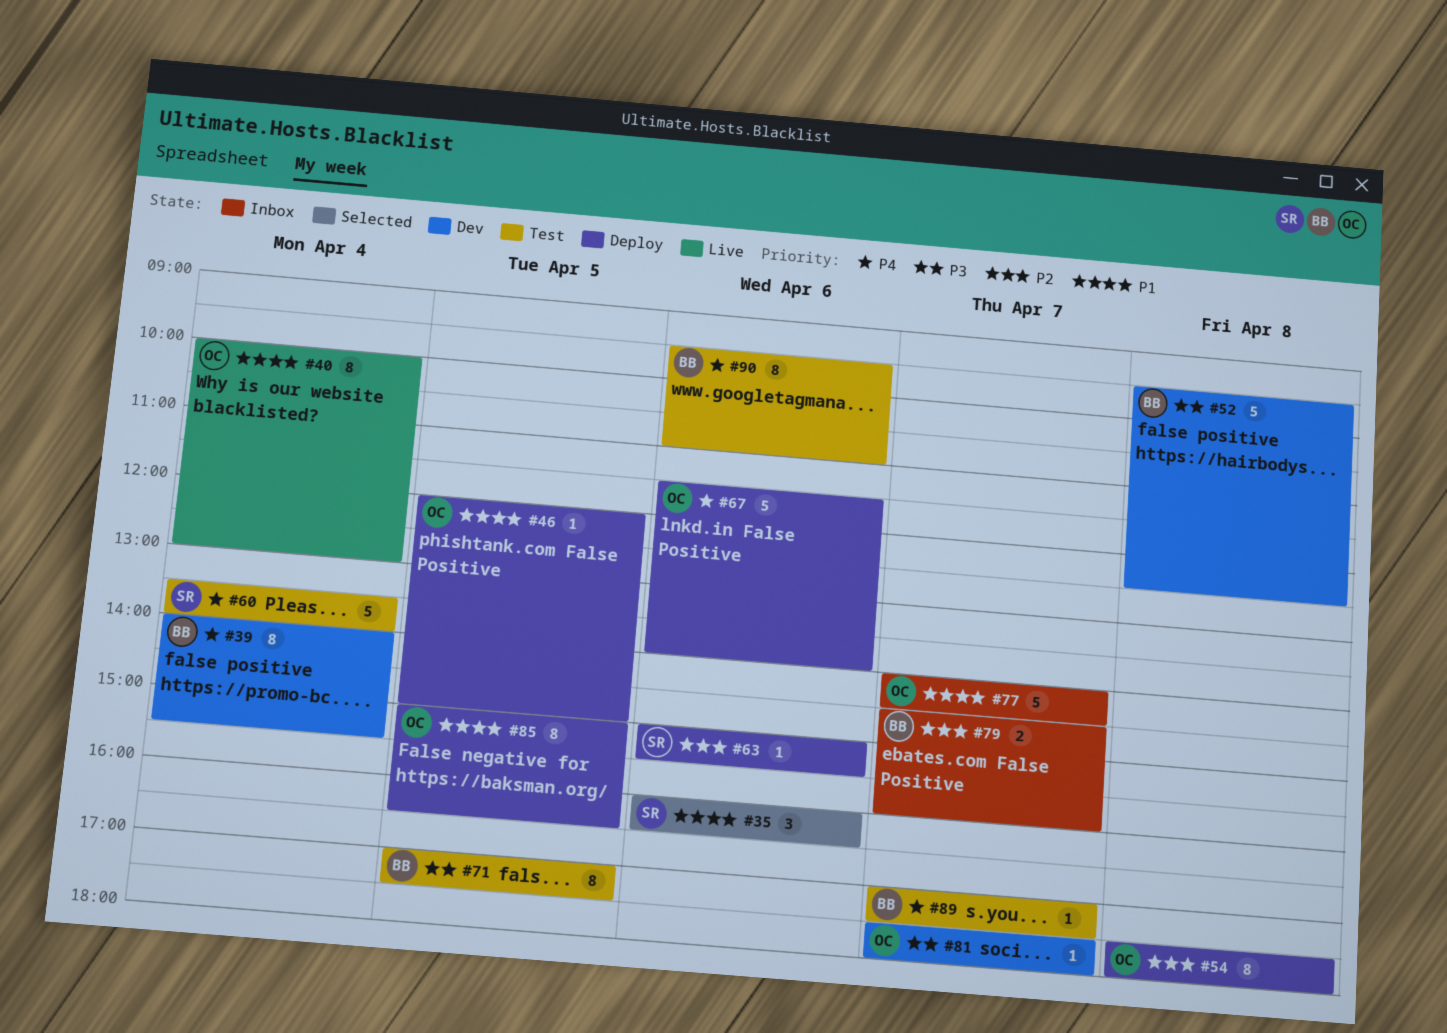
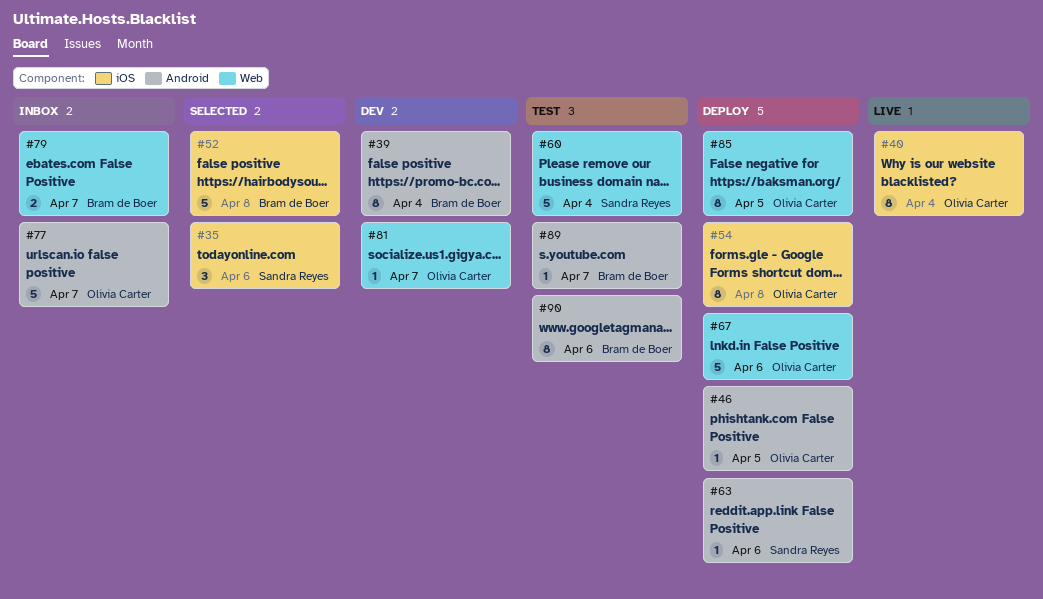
#52, status: Dev -> Selected
#71: present -> none

